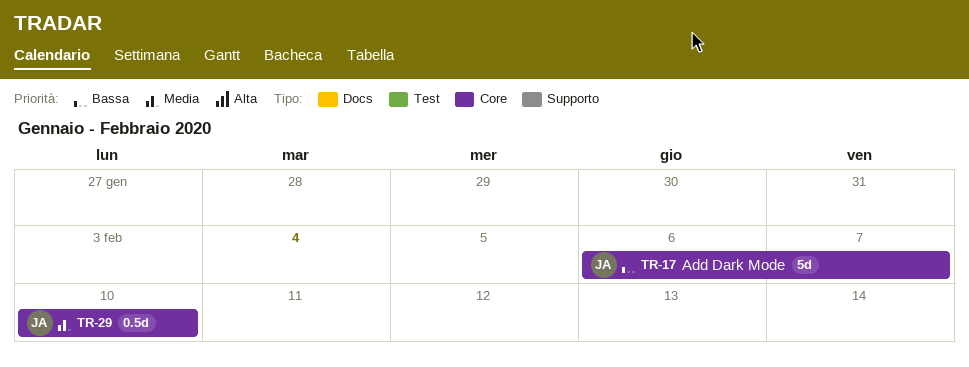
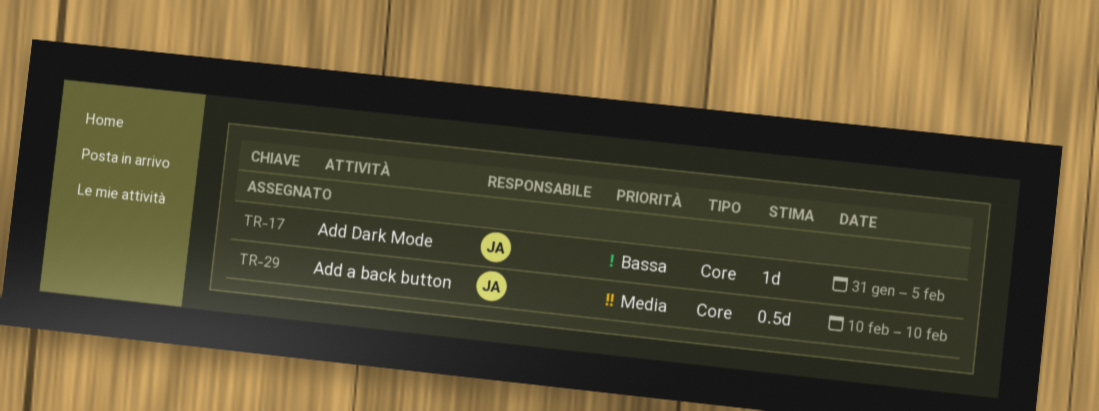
TR-17, estimate: 5d -> 1d
TR-17, start: Feb 6 -> Jan 31
TR-17, due: Feb 7 -> Feb 5

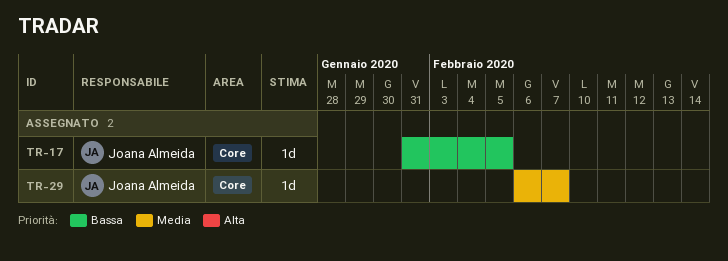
TR-29, estimate: 0.5d -> 1d
TR-29, start: Feb 10 -> Feb 6
TR-29, due: Feb 10 -> Feb 7

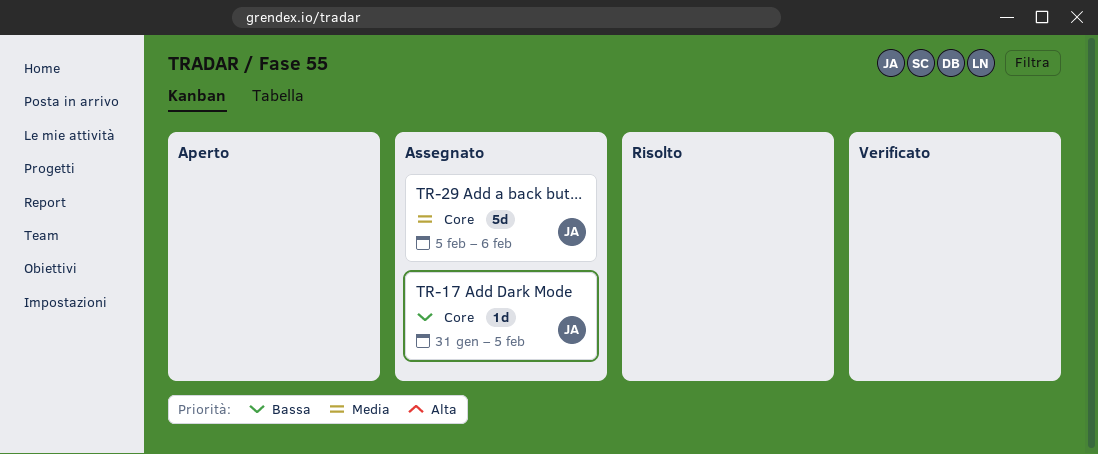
TR-29, estimate: 1d -> 5d
TR-29, start: Feb 6 -> Feb 5
TR-29, due: Feb 7 -> Feb 6

